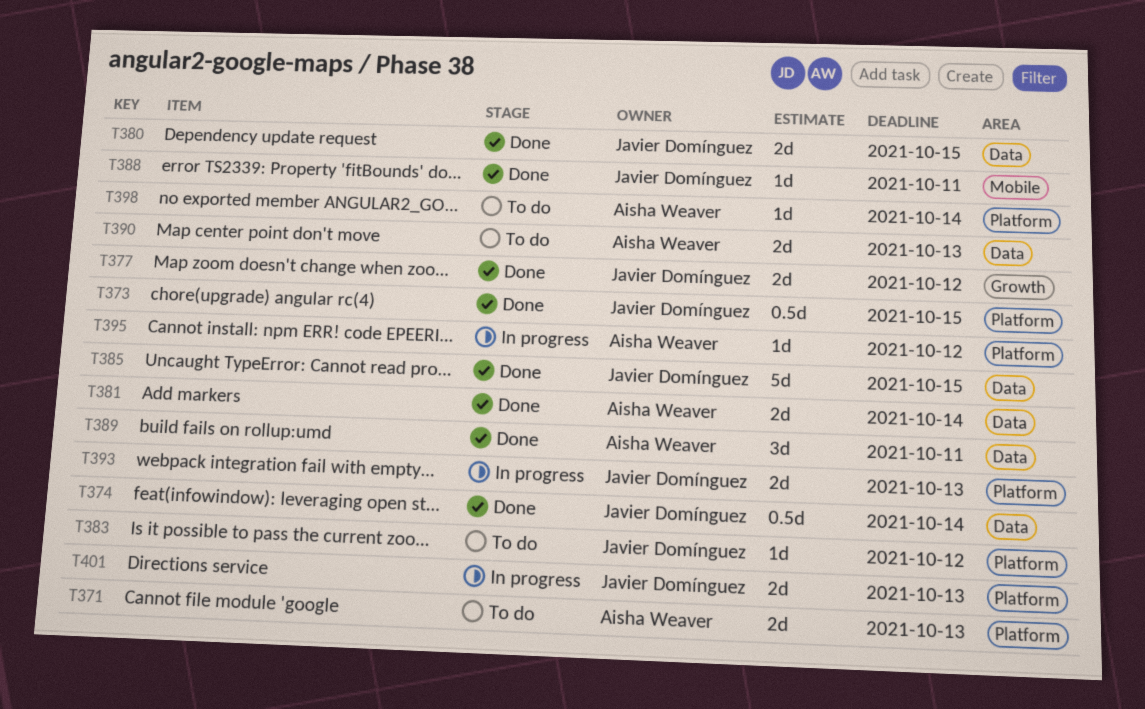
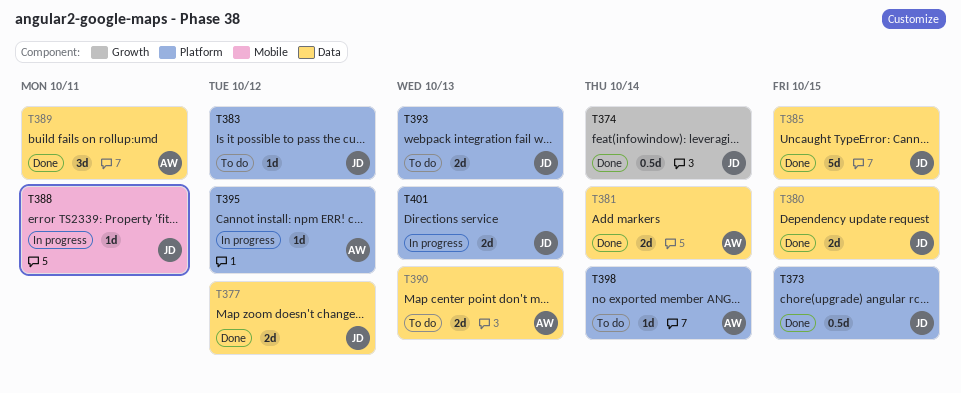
T371: present -> none
T374, label: Data -> Growth
T377, label: Growth -> Data
T388, status: Done -> In progress
T393, status: In progress -> To do

